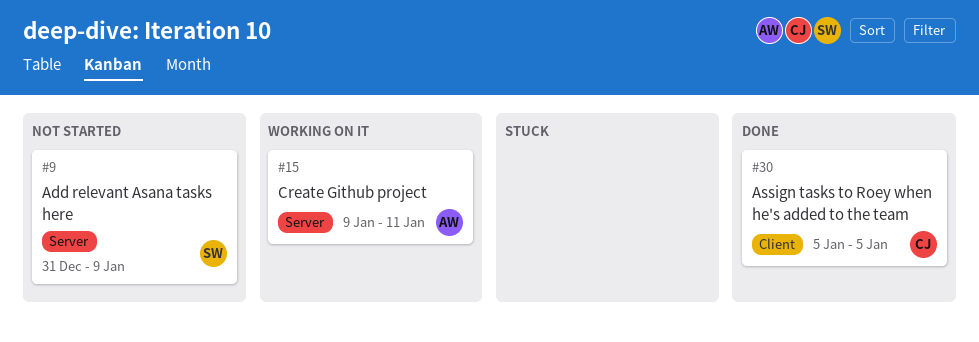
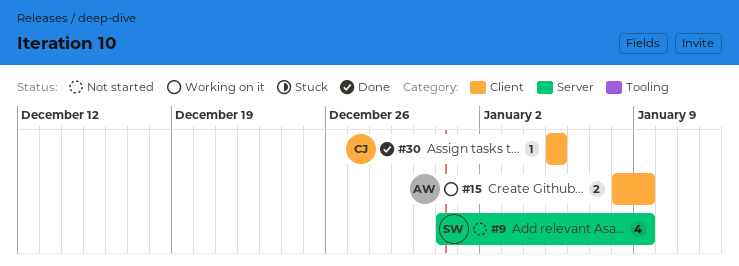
#15, label: Server -> Client
#15, start: Jan 9 -> Jan 8
#15, due: Jan 11 -> Jan 9

